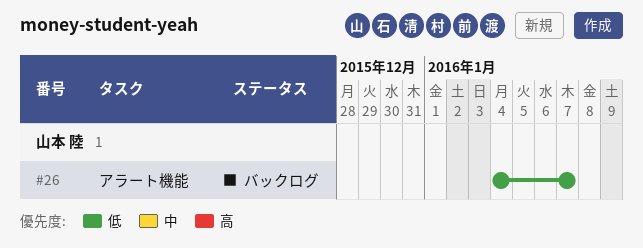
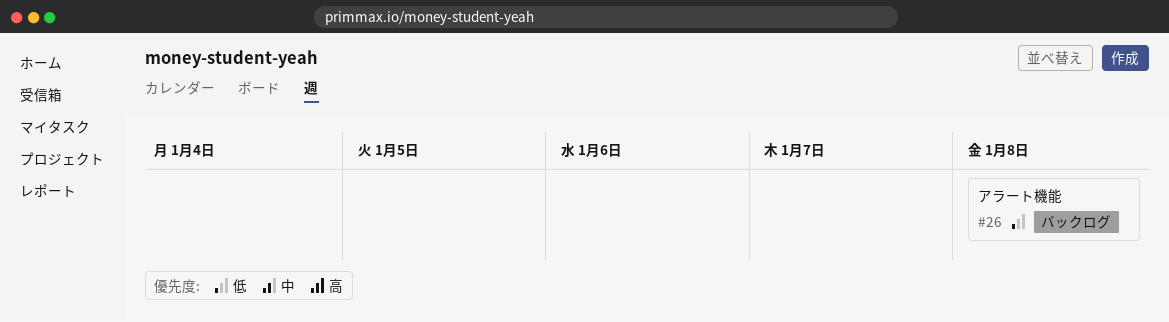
#26, due: Jan 7 -> Jan 8

